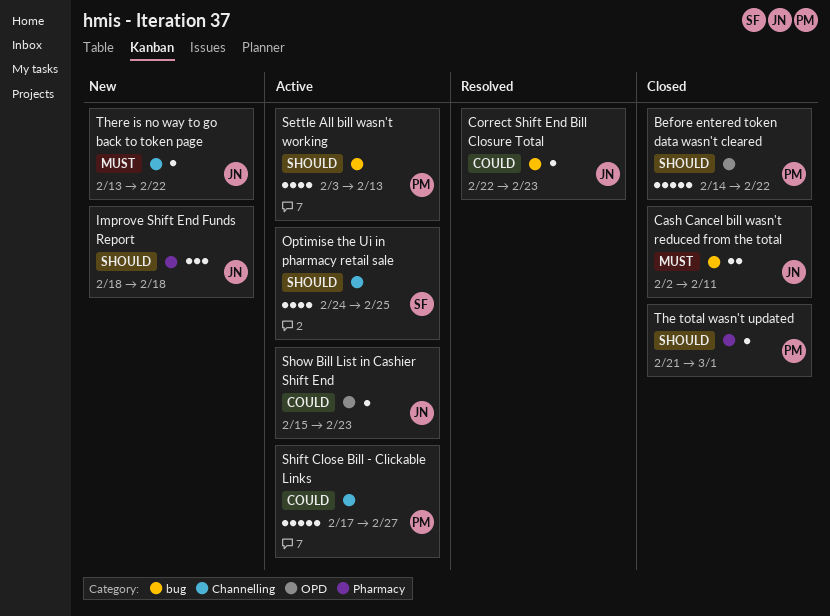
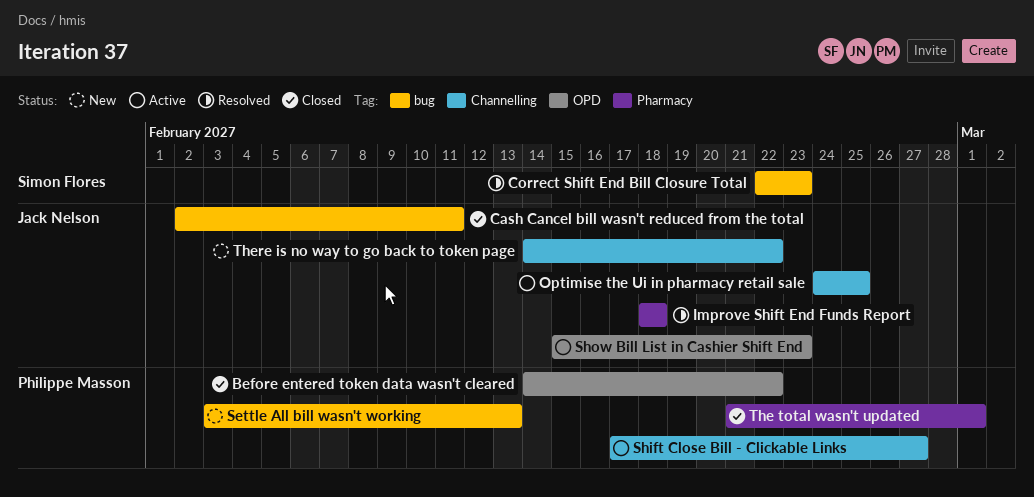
Correct Shift End Bill Closure Total, owner: Jack Nelson -> Simon Flores
Improve Shift End Funds Report, status: New -> Resolved
Optimise the Ui in pharmacy retail sale, owner: Simon Flores -> Jack Nelson
Settle All bill wasn't working, status: Active -> New
There is no way to go back to token page, start: Feb 13 -> Feb 14

